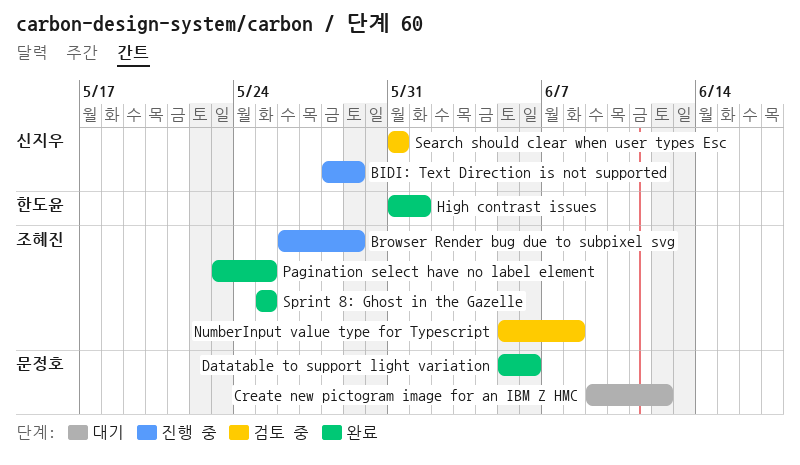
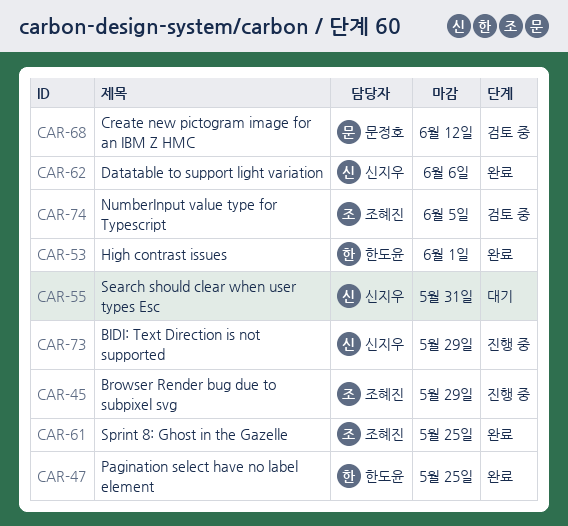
Create new pictogram image for an IBM Z HMC, status: 대기 -> 검토 중
Datatable to support light variation, owner: 문정호 -> 신지우
NumberInput value type for Typescript, due: Jun 8 -> Jun 5
Pagination select have no label element, owner: 조혜진 -> 한도윤
Search should clear when user types Esc, status: 검토 중 -> 대기

